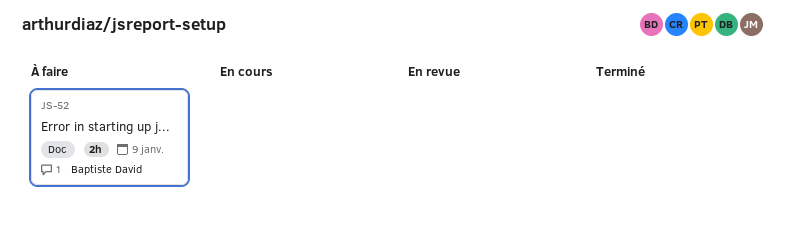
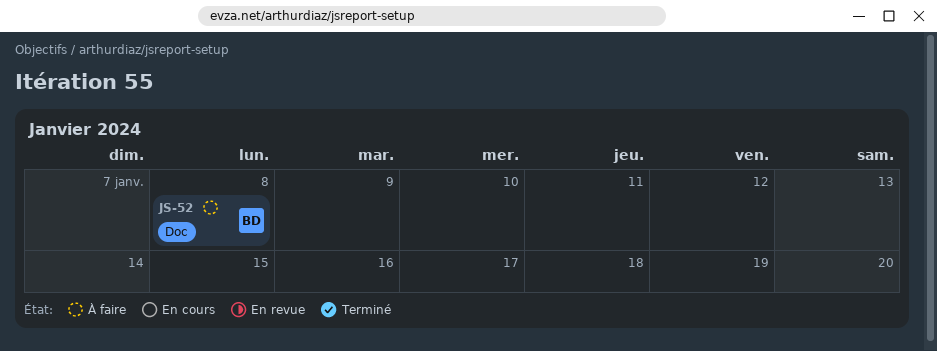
JS-52, due: Jan 9 -> Jan 8

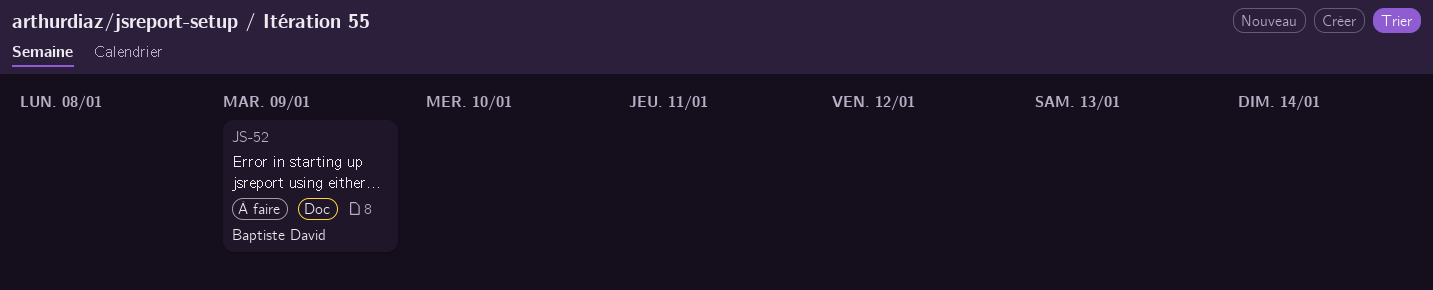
JS-52, due: Jan 8 -> Jan 9

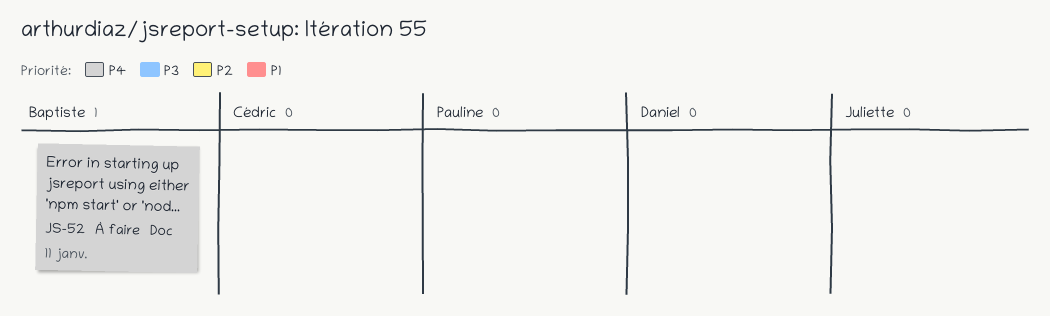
JS-52, due: Jan 9 -> Jan 11

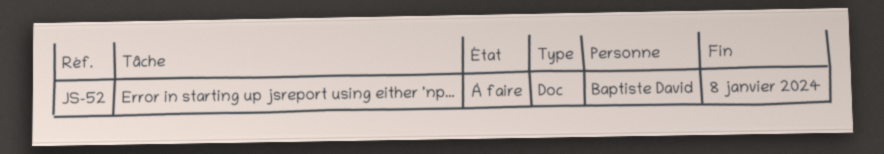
JS-52, due: Jan 11 -> Jan 8

